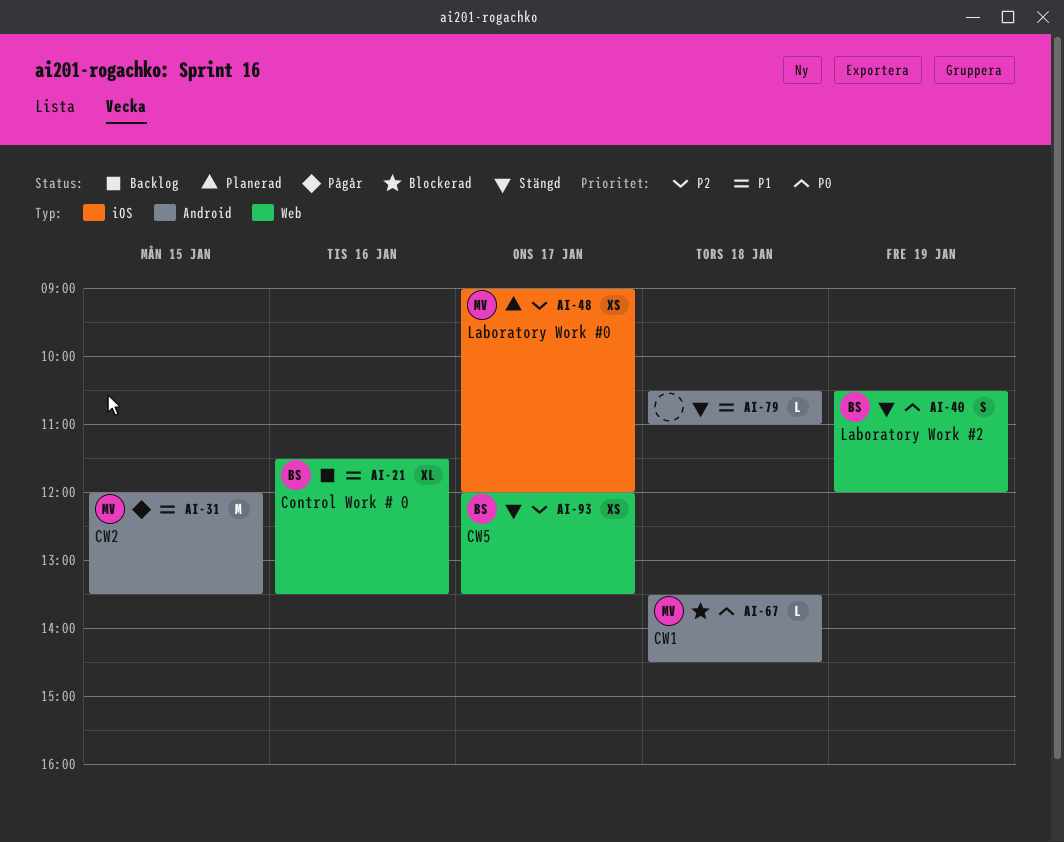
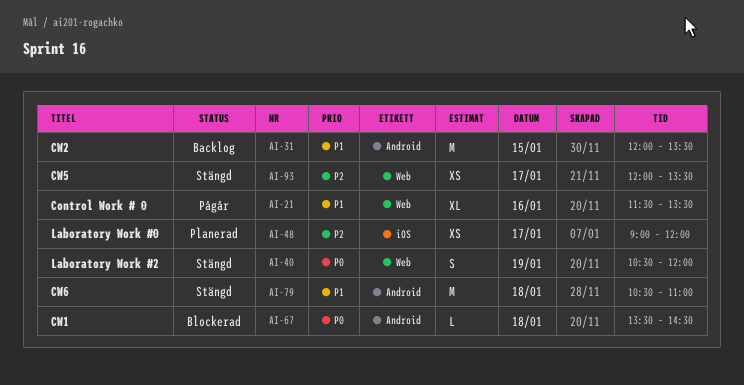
AI-21, status: Backlog -> Pågår
AI-31, status: Pågår -> Backlog
AI-79, estimate: L -> M

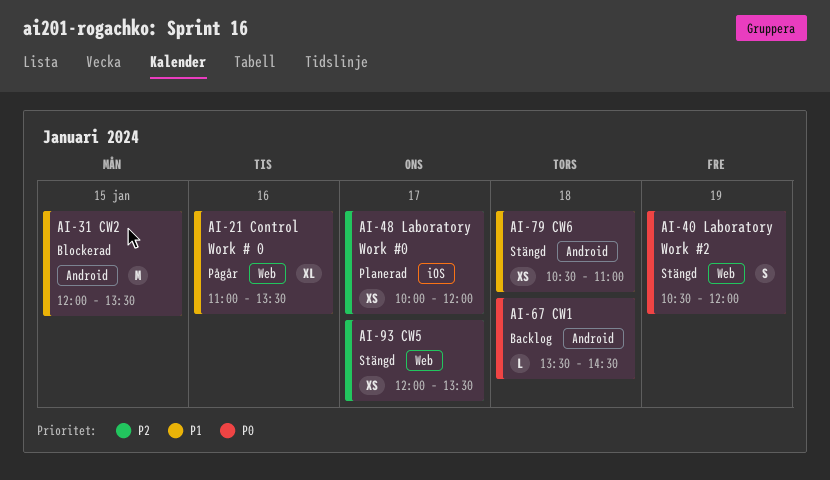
AI-21, begins: 11:30 -> 11:00
AI-31, status: Backlog -> Blockerad
AI-48, begins: 09:00 -> 10:00
AI-67, status: Blockerad -> Backlog
AI-79, estimate: M -> XS

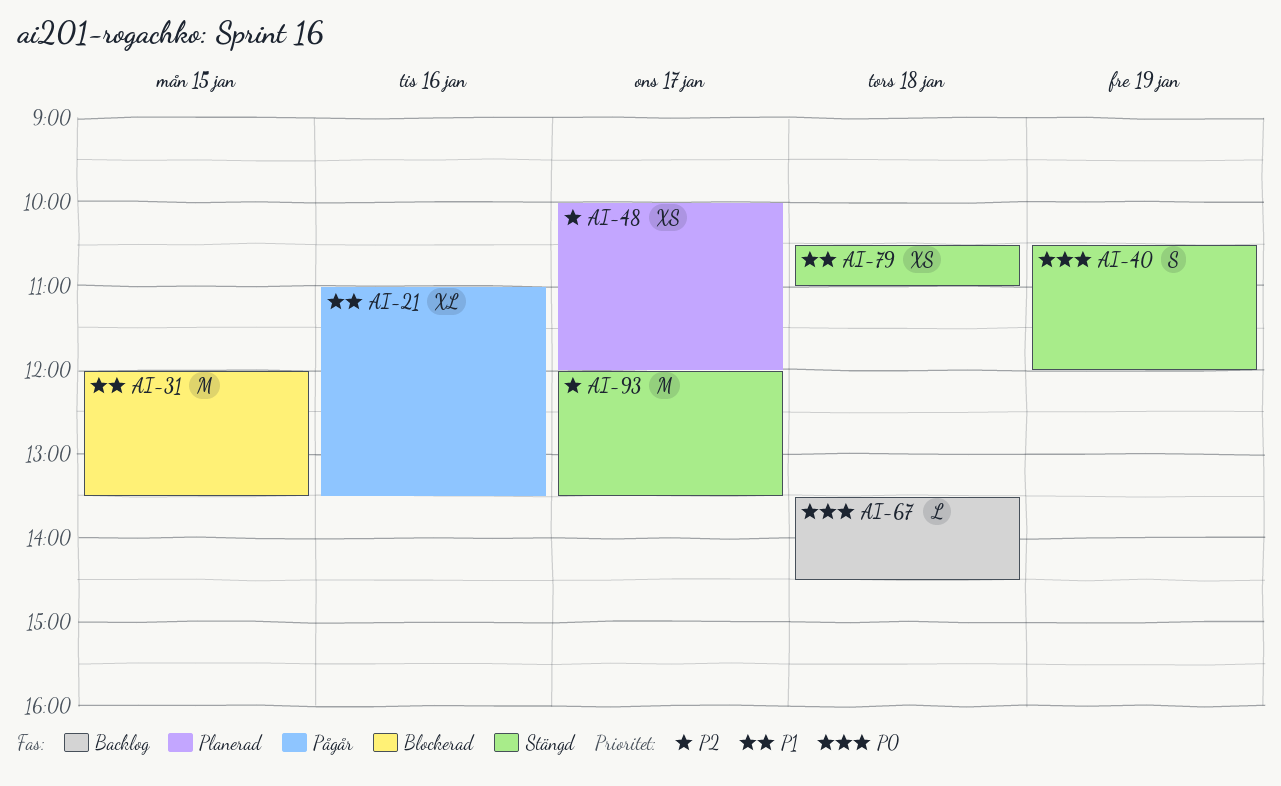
AI-93, estimate: XS -> M

